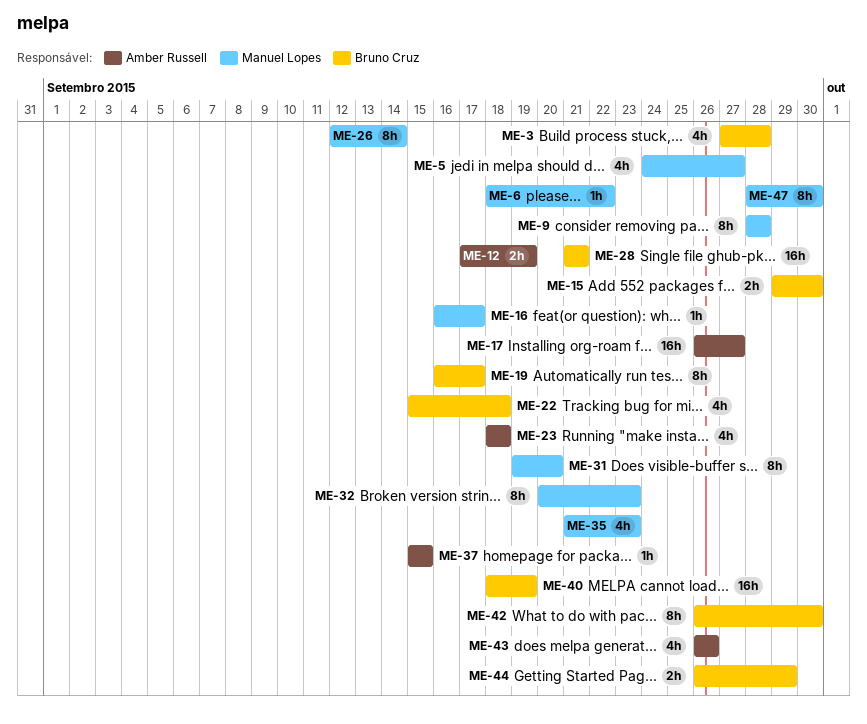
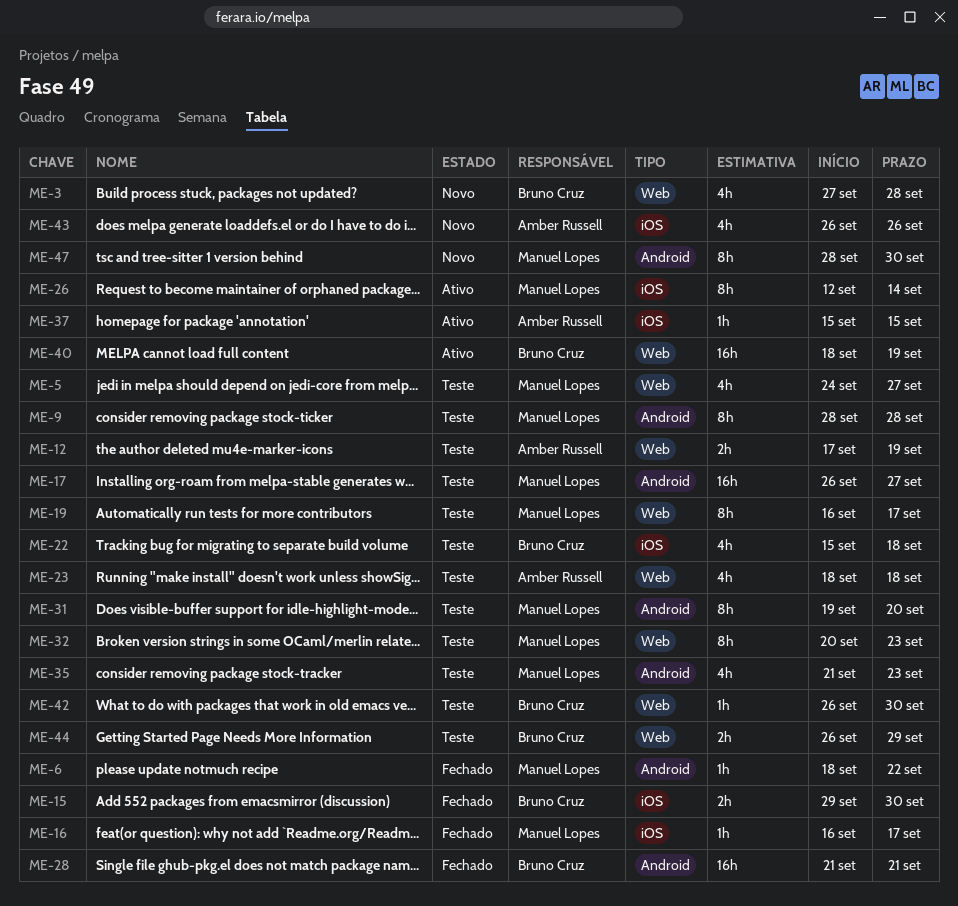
ME-17, owner: Amber Russell -> Manuel Lopes
ME-19, owner: Bruno Cruz -> Manuel Lopes
ME-42, estimate: 8h -> 1h

